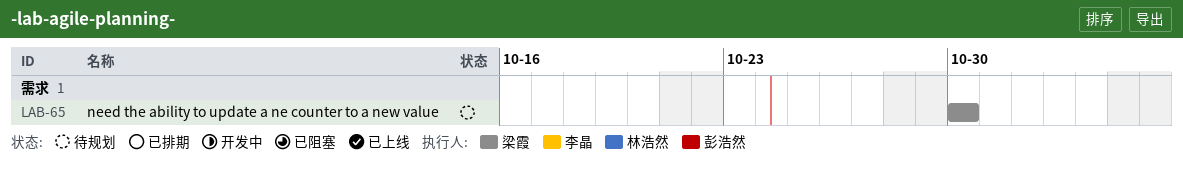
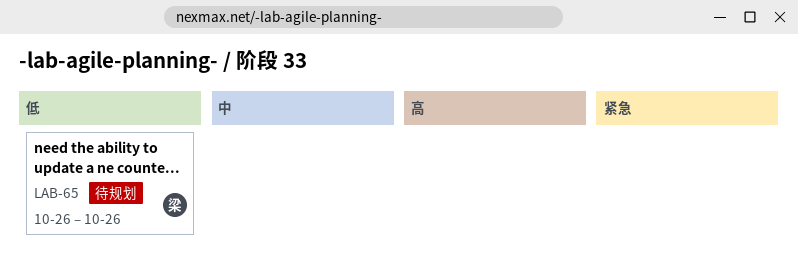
LAB-65, start: Oct 30 -> Oct 26
LAB-65, due: Oct 30 -> Oct 26

